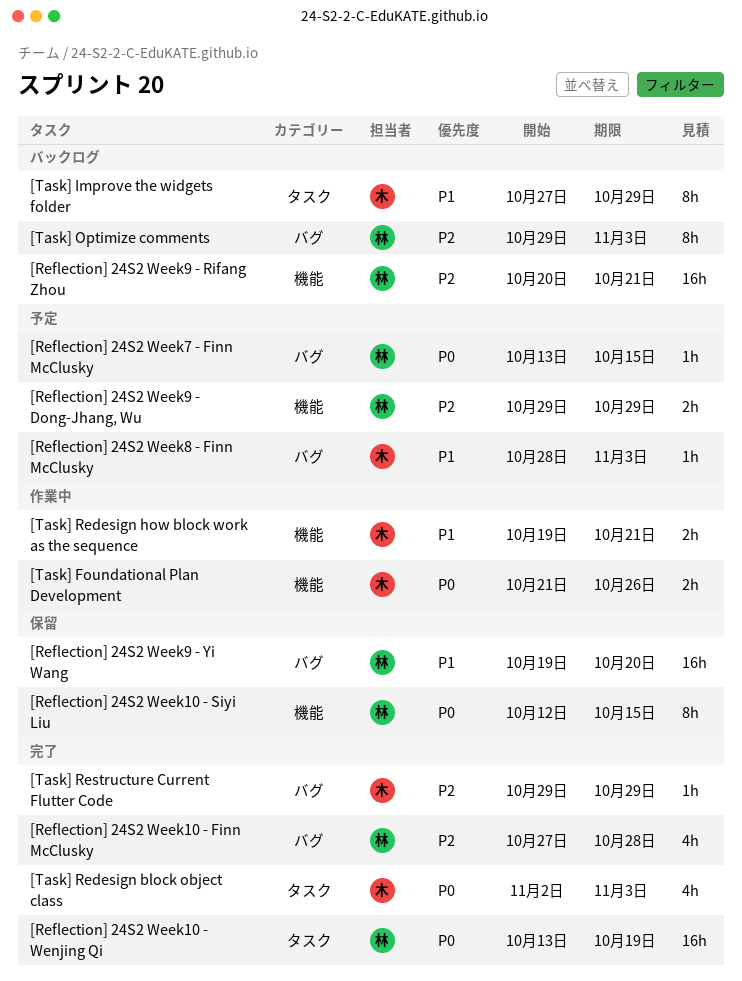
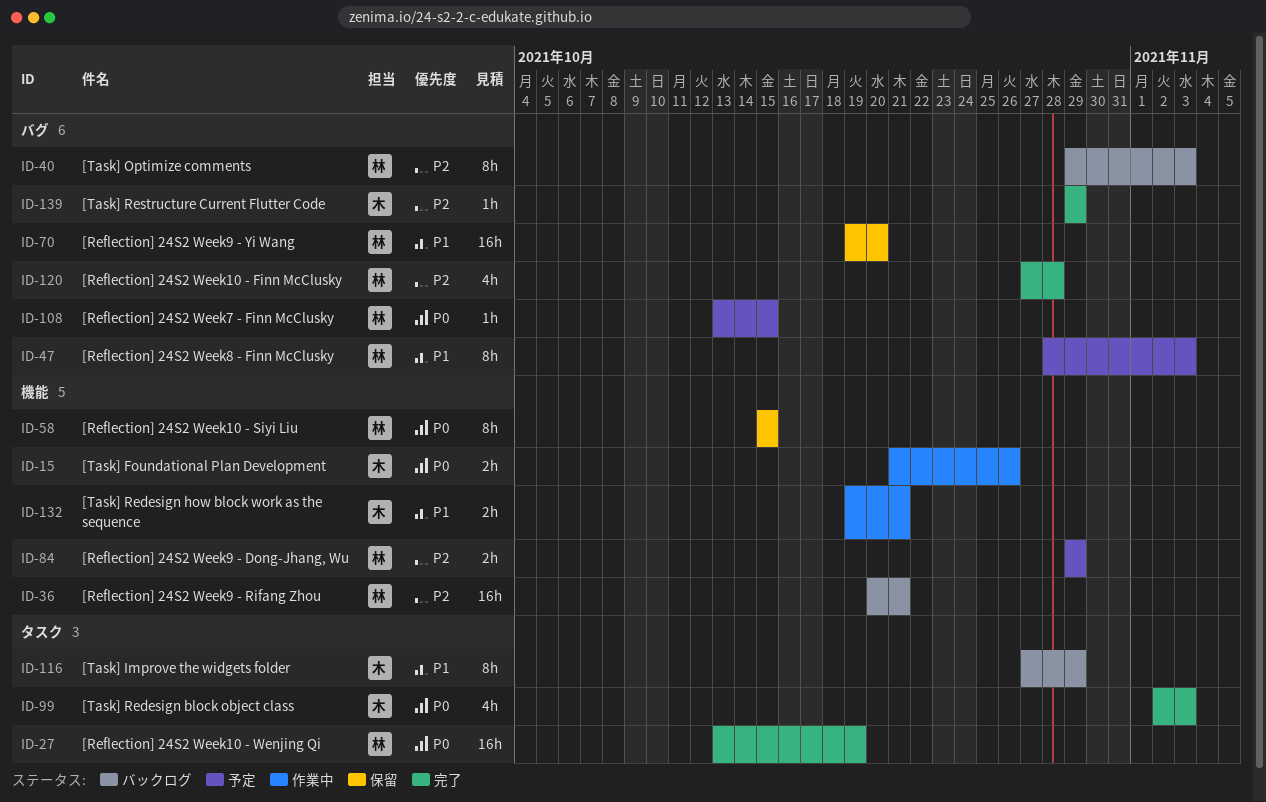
[Reflection] 24S2 Week10 - Siyi Liu, start: Oct 12 -> Oct 15
[Reflection] 24S2 Week8 - Finn McClusky, owner: 木 -> 林
[Reflection] 24S2 Week8 - Finn McClusky, estimate: 1h -> 8h

